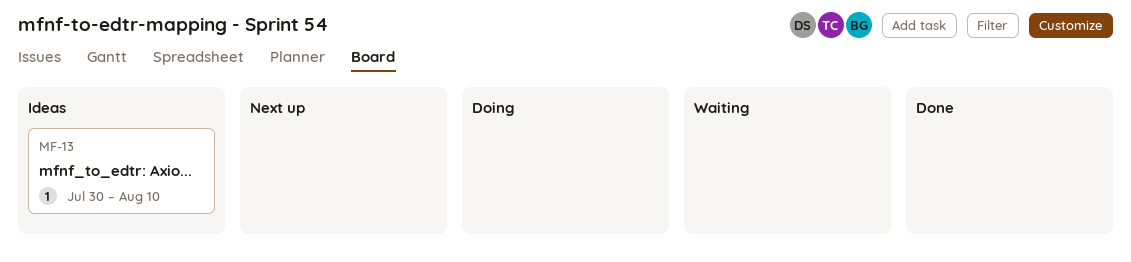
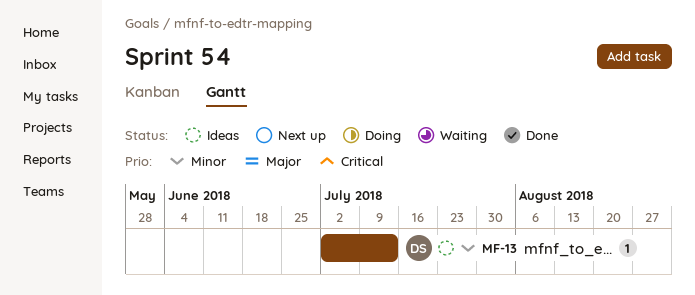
MF-13, start: Jul 30 -> Jul 2
MF-13, due: Aug 10 -> Jul 13

